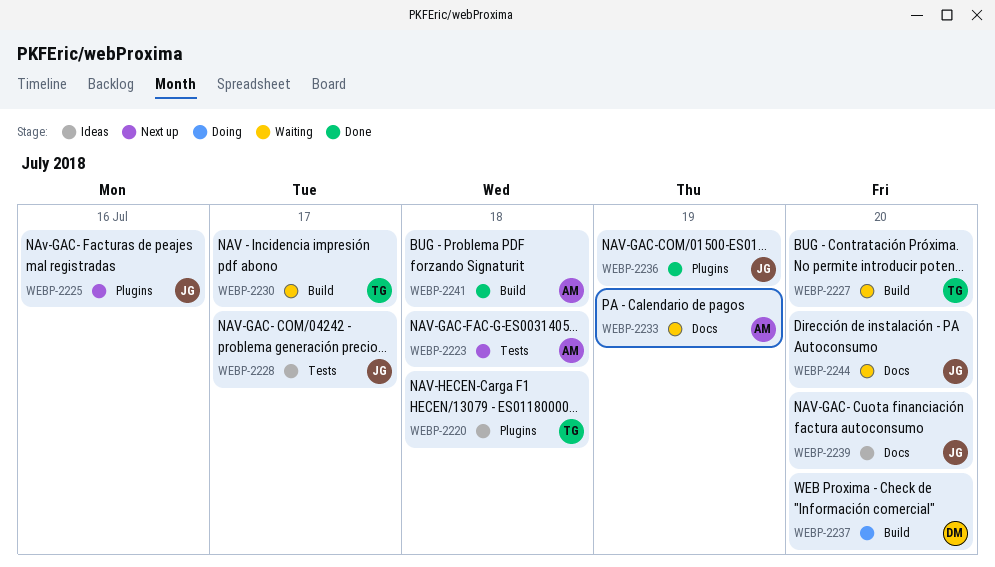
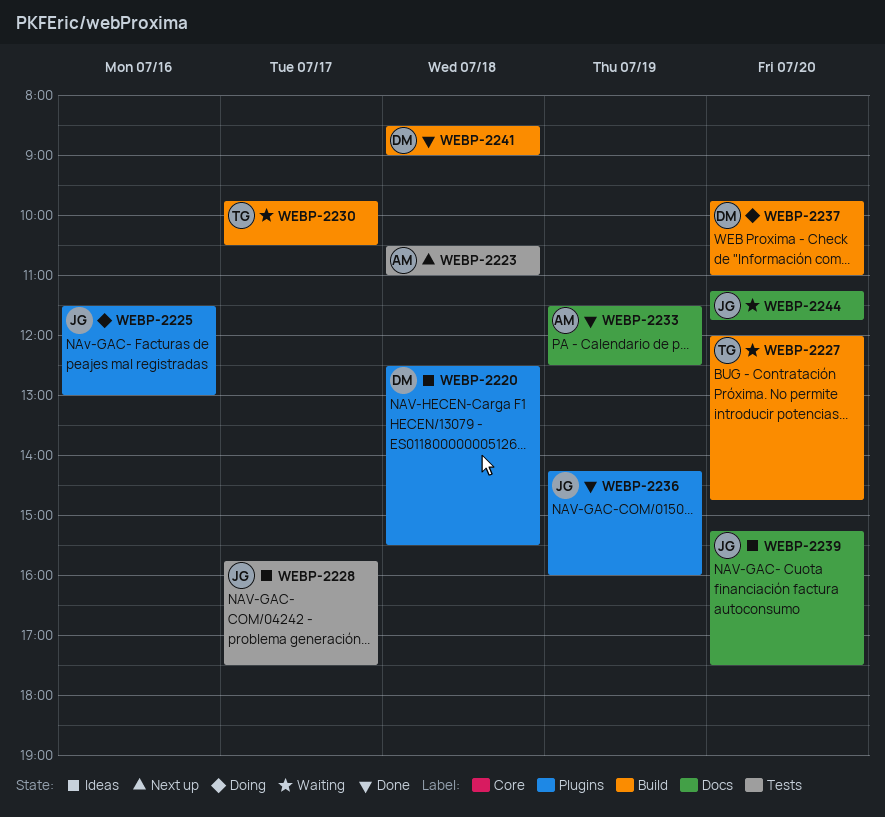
WEBP-2220, owner: TG -> DM
WEBP-2225, status: Next up -> Doing
WEBP-2233, status: Waiting -> Done
WEBP-2241, owner: AM -> DM

